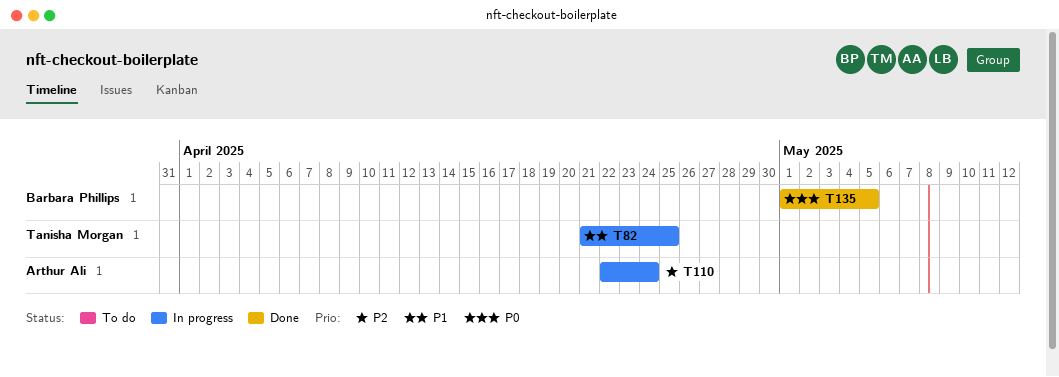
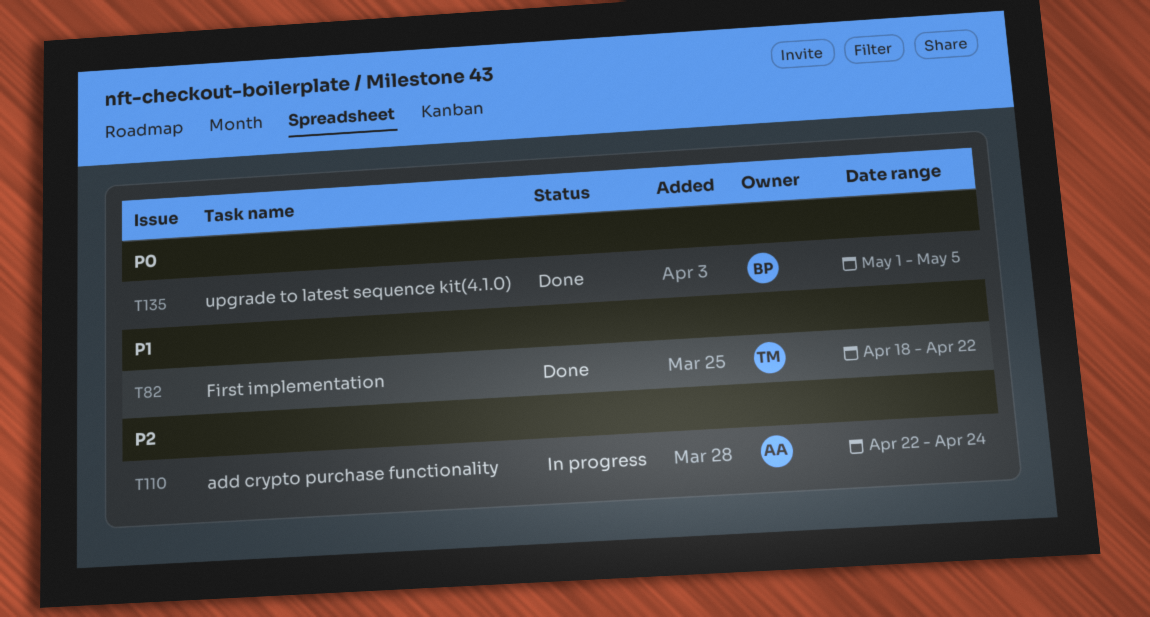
T82, status: In progress -> Done
T82, start: Apr 21 -> Apr 18
T82, due: Apr 25 -> Apr 22

